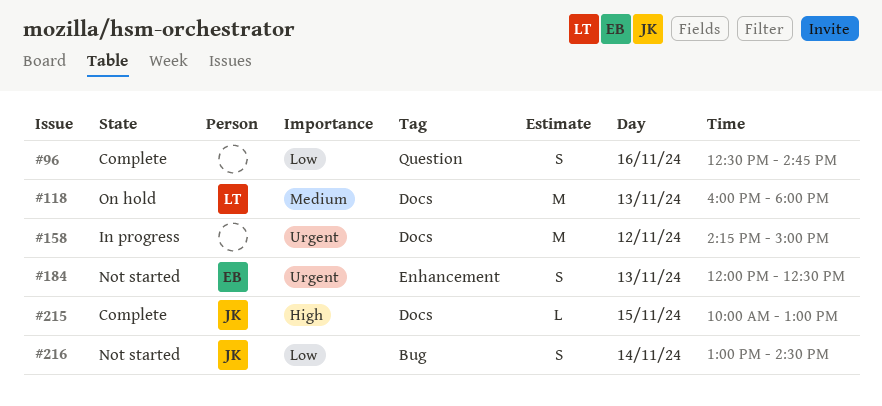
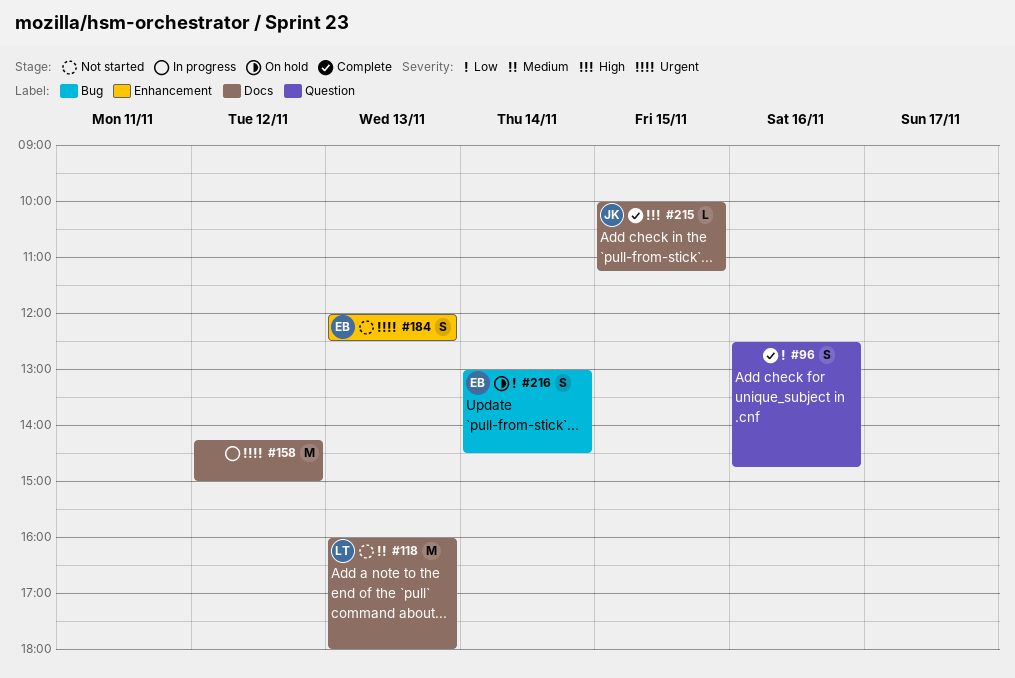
#118, status: On hold -> Not started
#215, ends: 13:00 -> 11:15
#216, status: Not started -> On hold
#216, owner: JK -> EB

